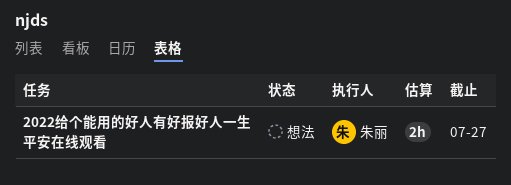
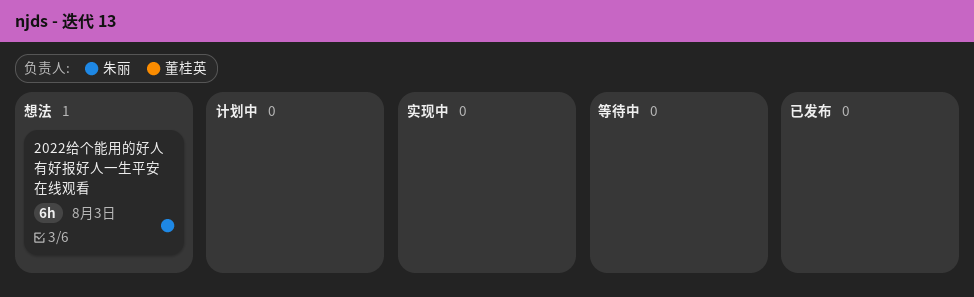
2022给个能用的好人有好报好人一生平安在线观看, estimate: 2h -> 6h
2022给个能用的好人有好报好人一生平安在线观看, due: Jul 27 -> Aug 3

